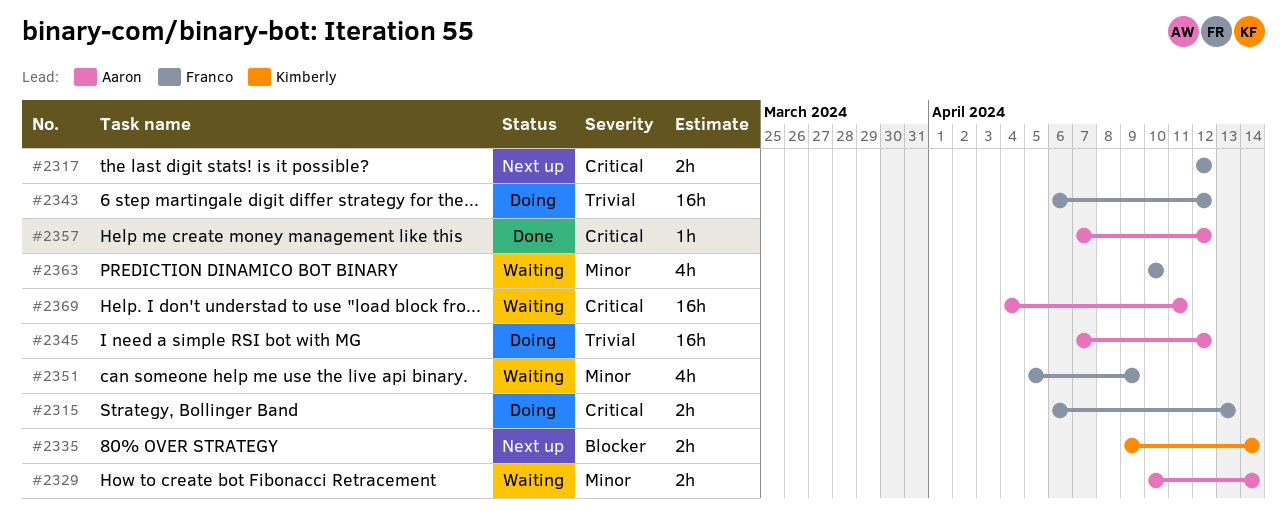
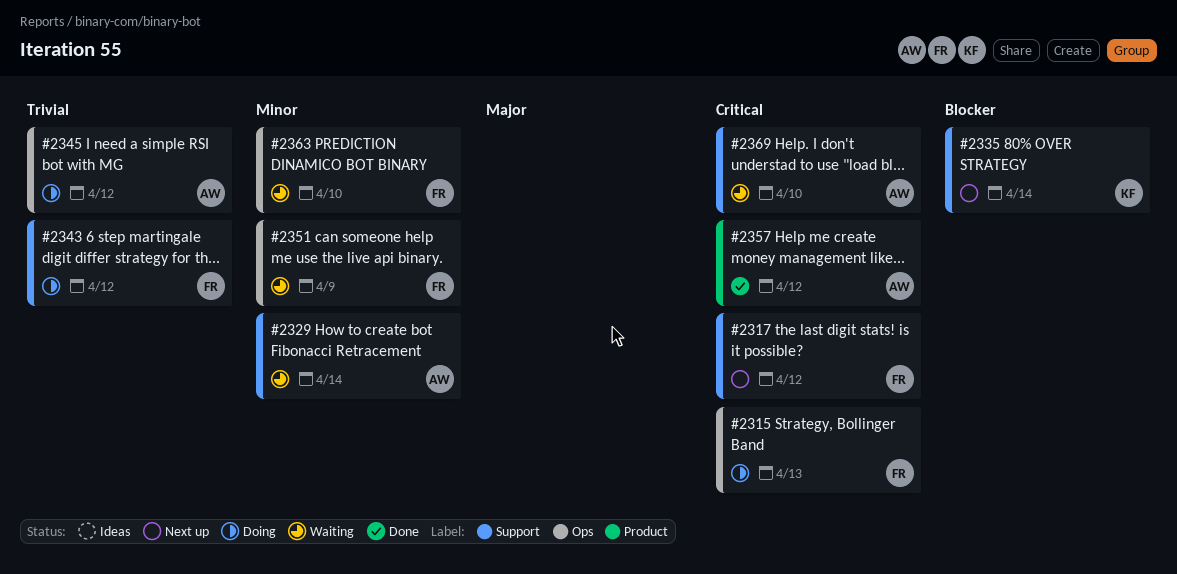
#2369, due: Apr 11 -> Apr 10

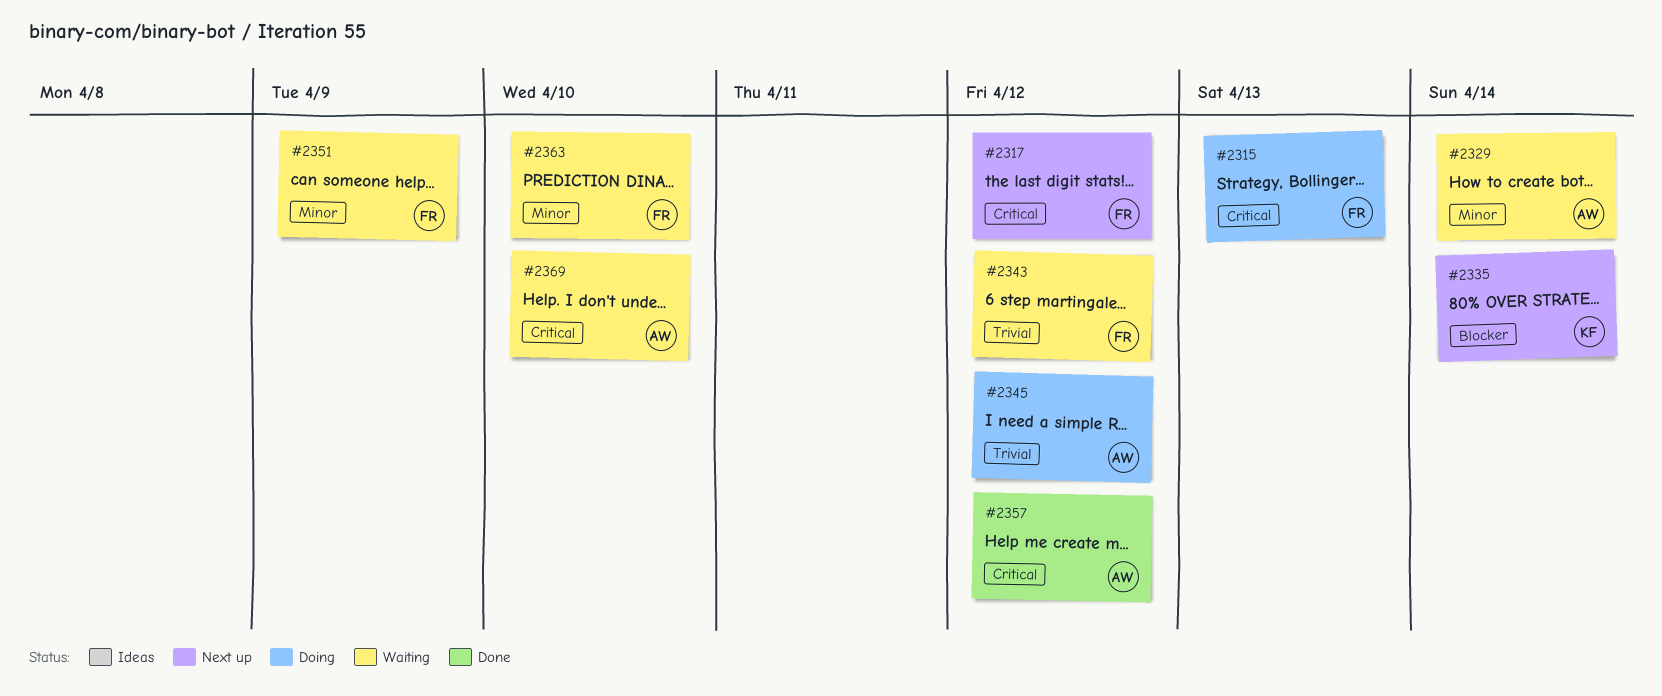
#2343, status: Doing -> Waiting

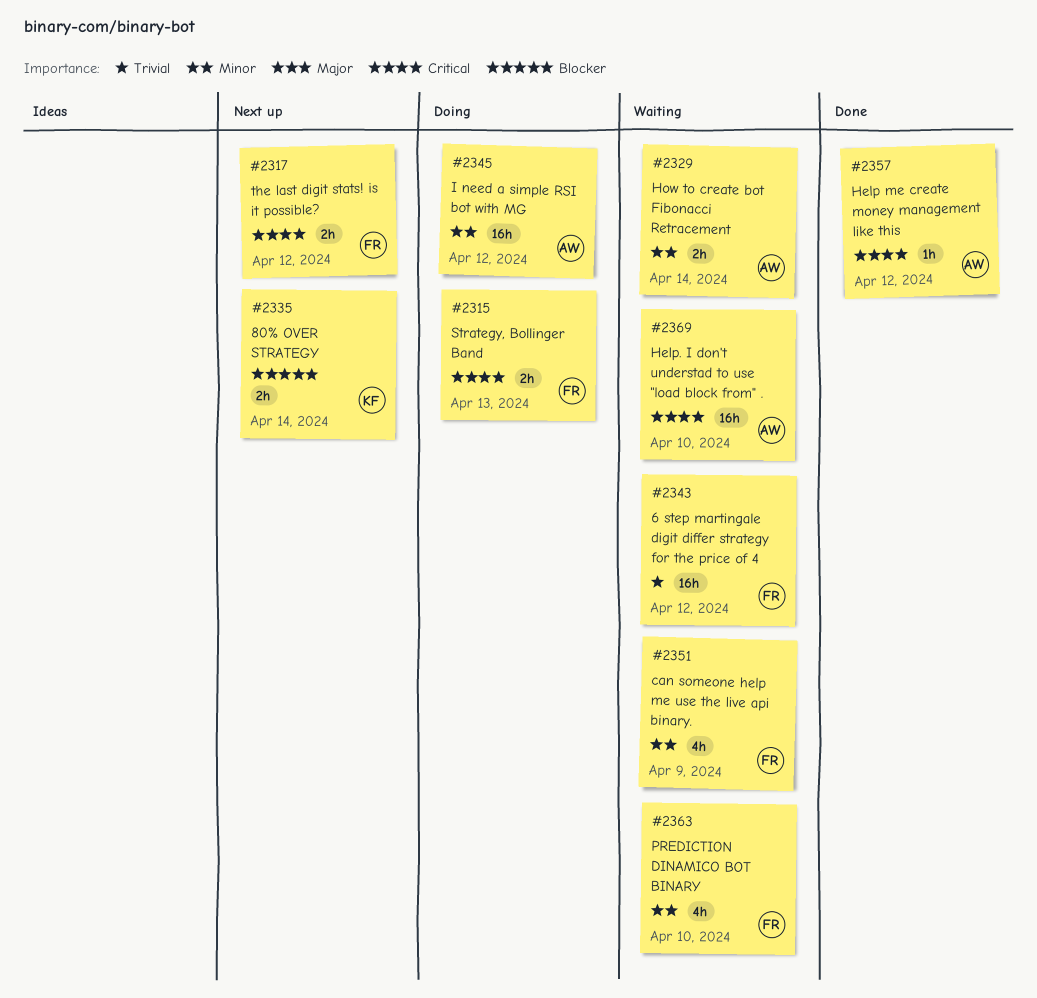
#2345, priority: Trivial -> Minor

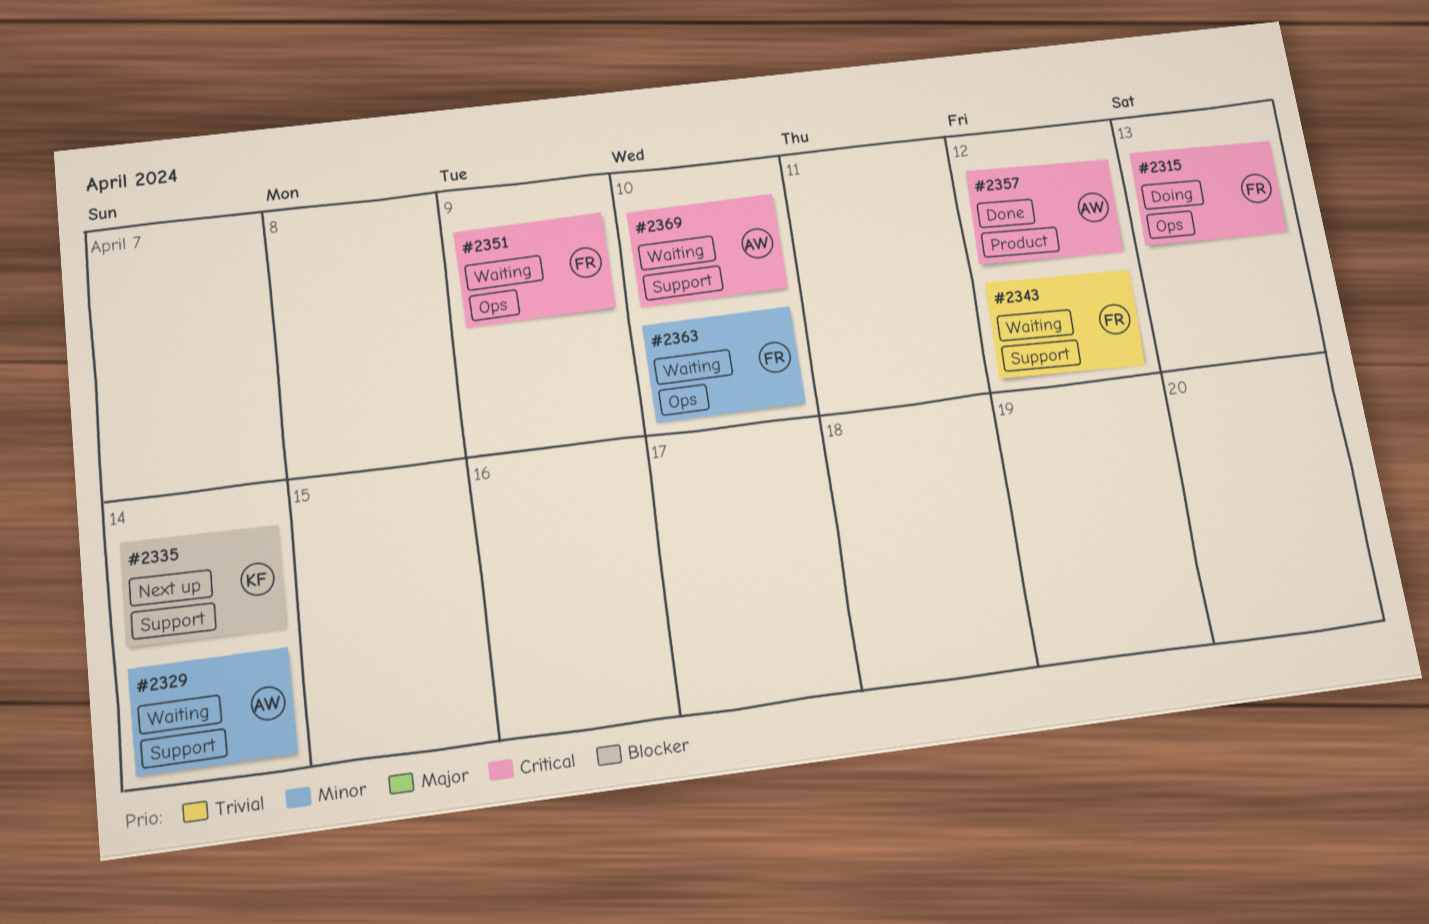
#2317: present -> none
#2345: present -> none
#2351, priority: Minor -> Critical

